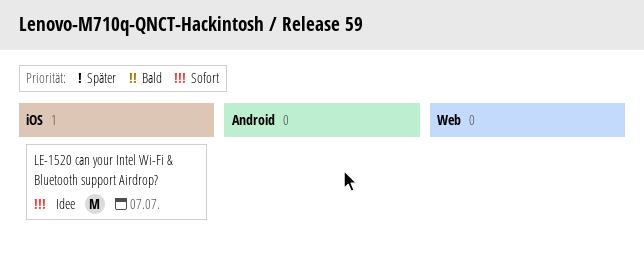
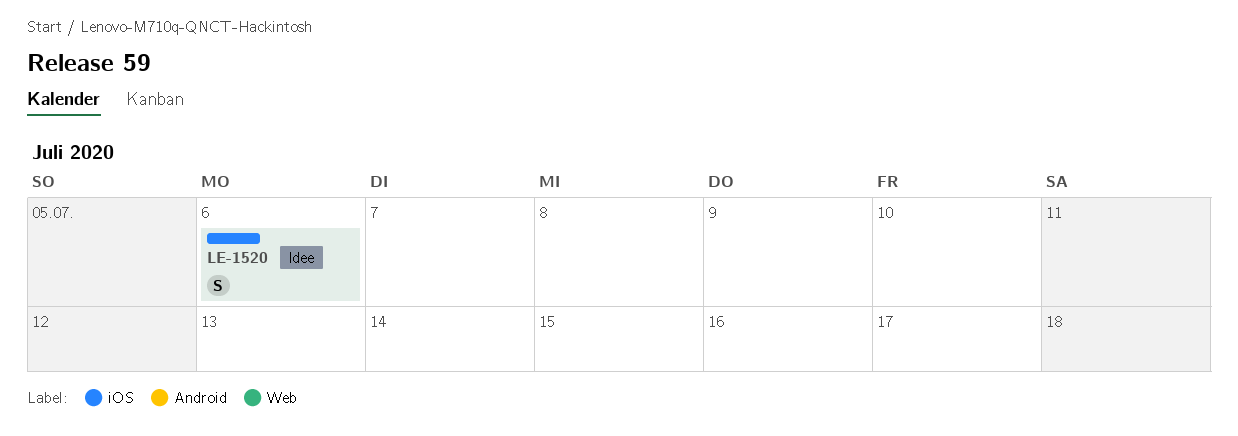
LE-1520, estimate: M -> S
LE-1520, due: Jul 7 -> Jul 6

